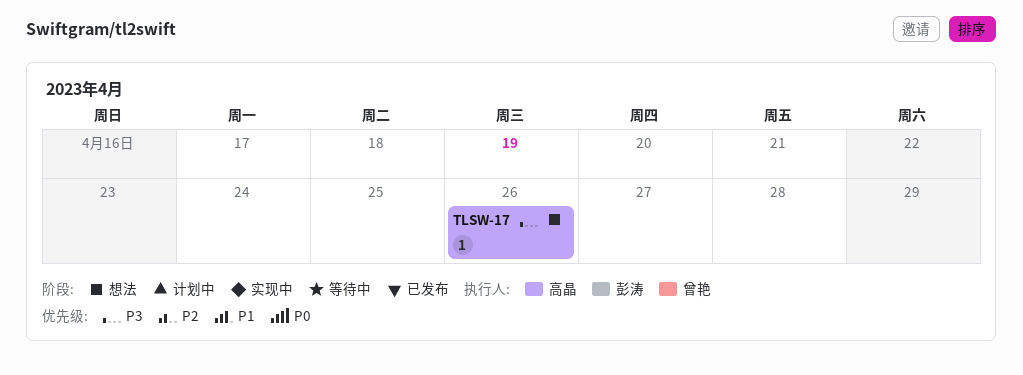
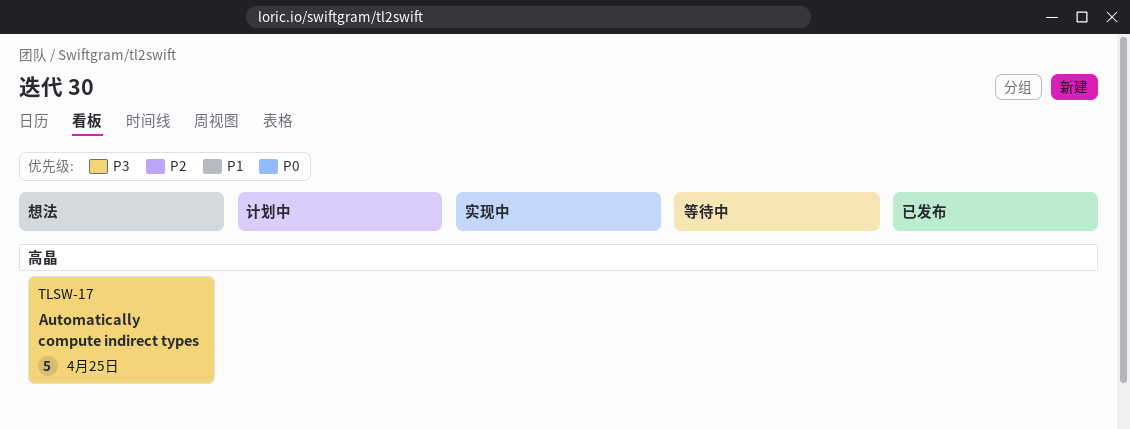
TLSW-17, estimate: 1 -> 5
TLSW-17, due: Apr 26 -> Apr 25

